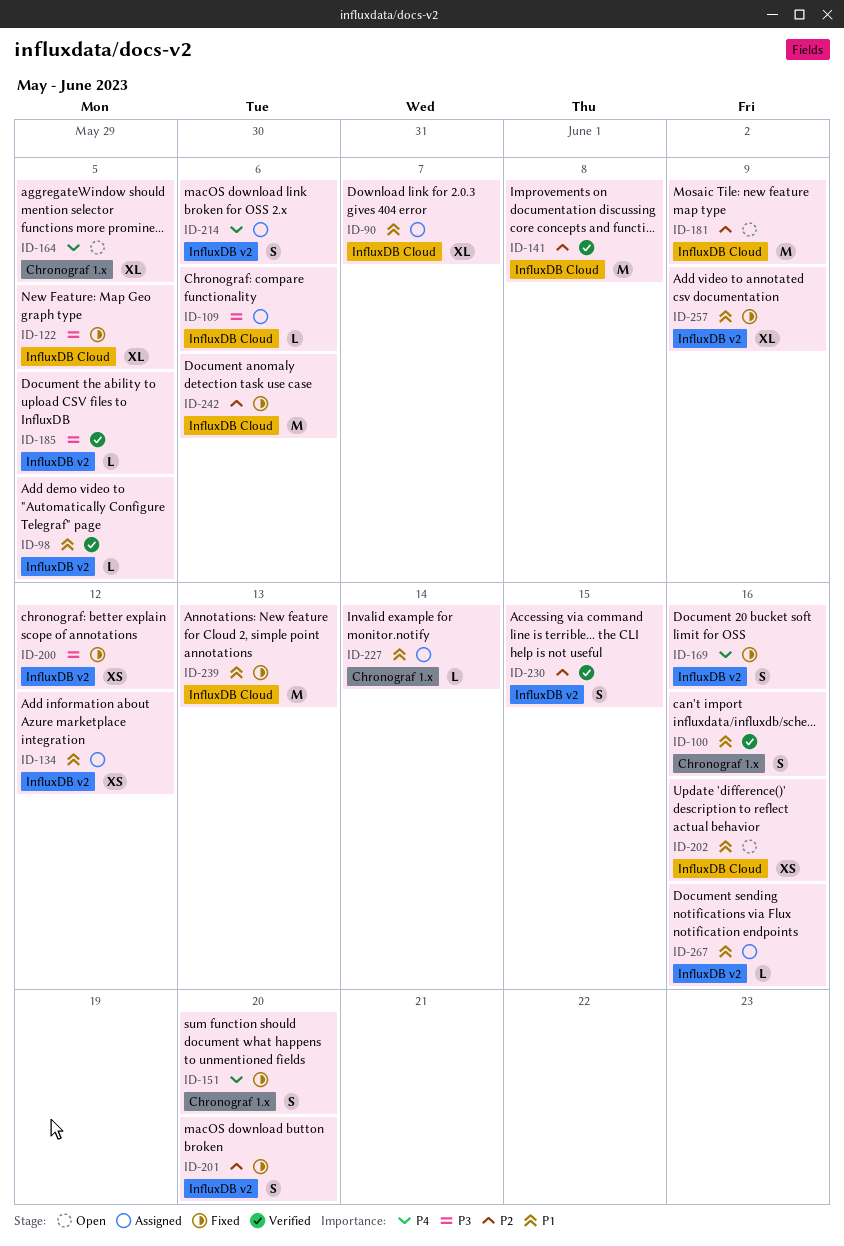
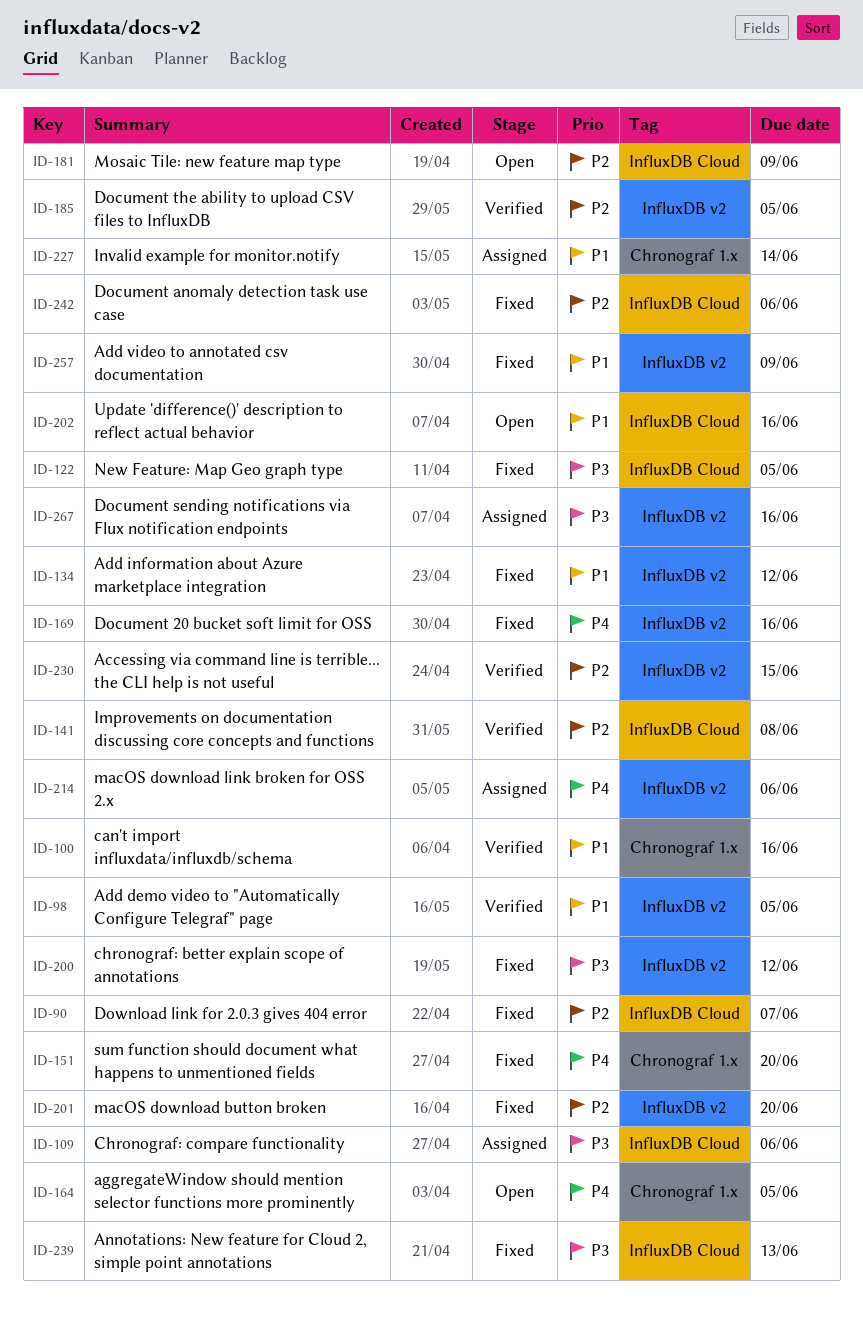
ID-90, status: Assigned -> Fixed
ID-90, priority: P1 -> P2
ID-134, status: Assigned -> Fixed
ID-185, priority: P3 -> P2
ID-239, priority: P1 -> P3
ID-267, priority: P1 -> P3

